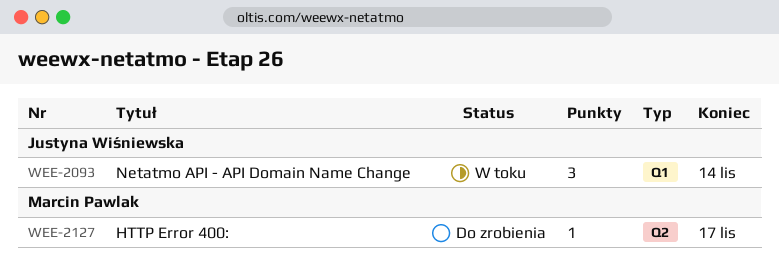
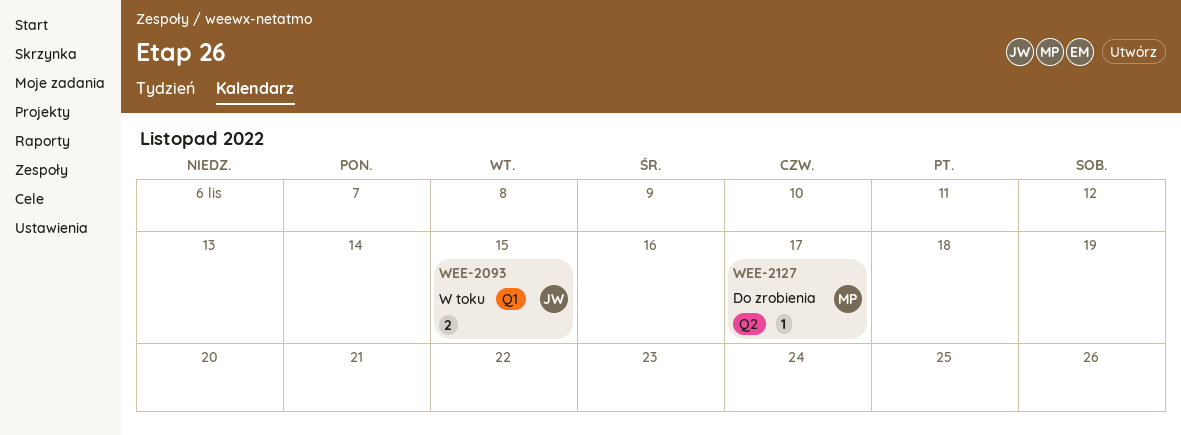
WEE-2093, estimate: 3 -> 2
WEE-2093, due: Nov 14 -> Nov 15

